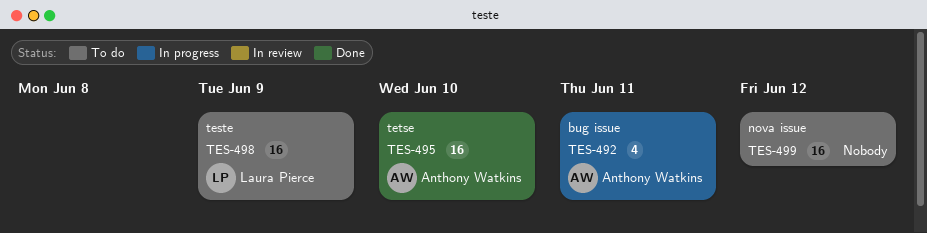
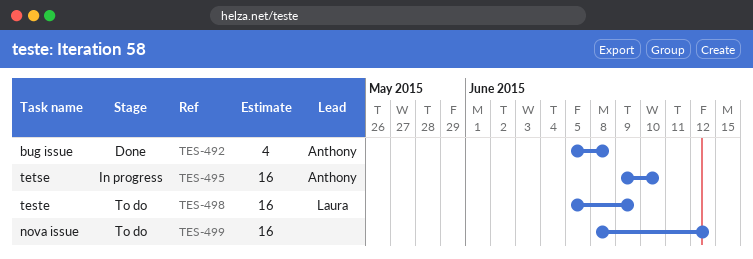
TES-492, status: In progress -> Done
TES-492, due: Jun 11 -> Jun 8
TES-495, status: Done -> In progress

